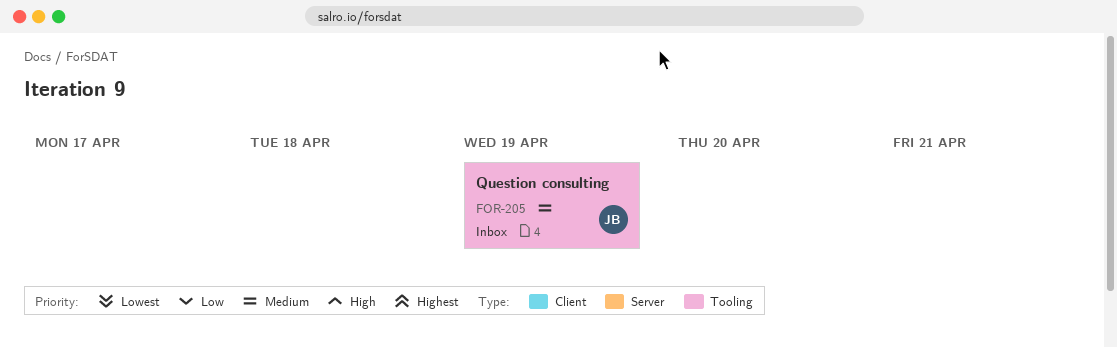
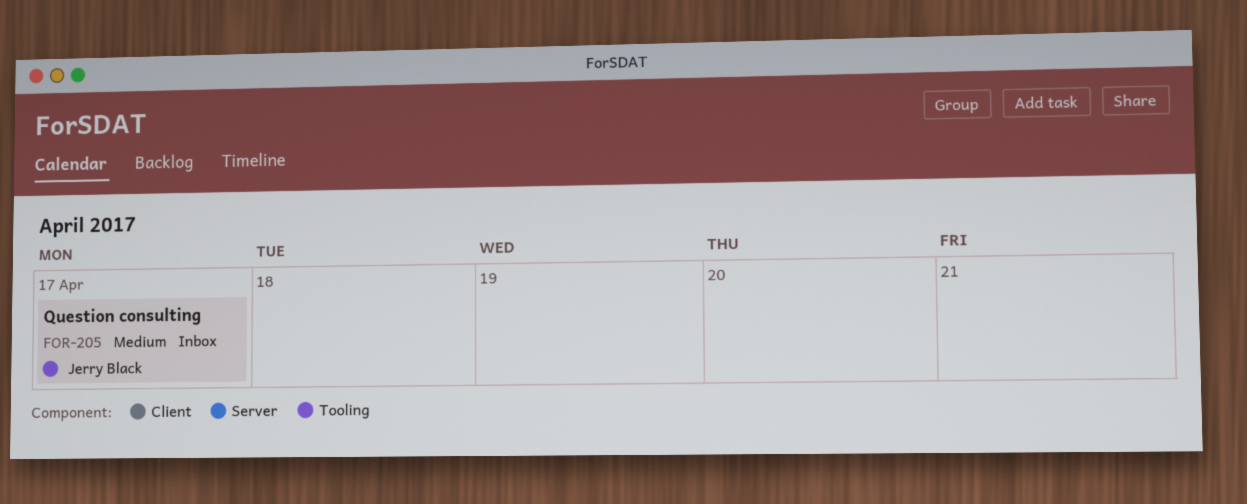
FOR-205, due: Apr 19 -> Apr 17

